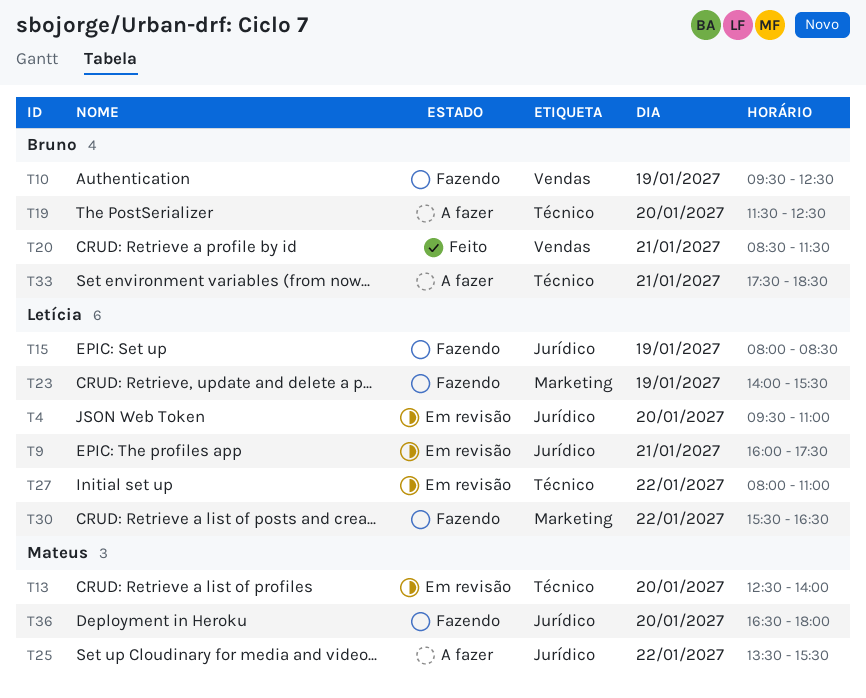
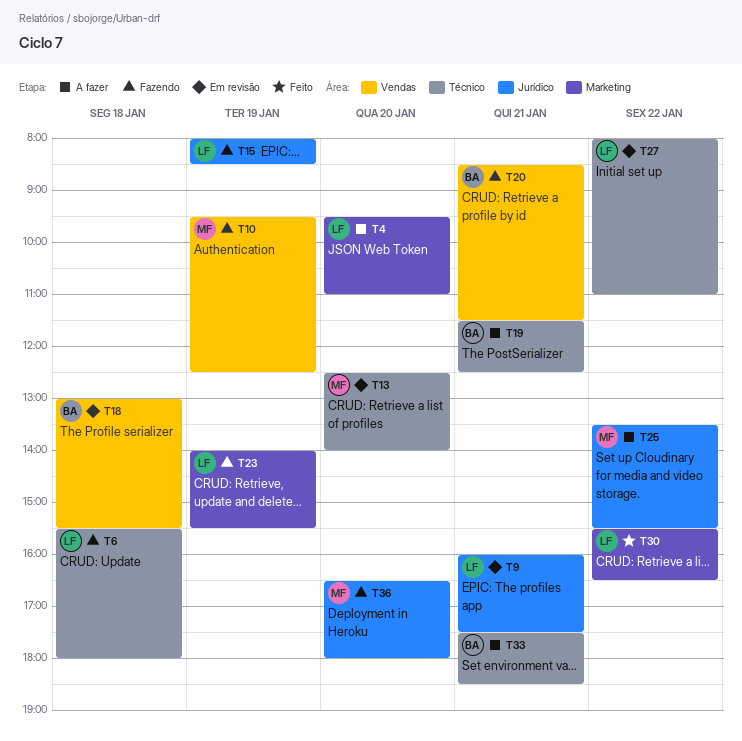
T4, status: Em revisão -> A fazer
T4, label: Jurídico -> Marketing
T6: none -> present
T10, owner: Bruno -> Mateus
T18: none -> present
T19, day: Jan 20 -> Jan 21
T20, status: Feito -> Fazendo
T30, status: Fazendo -> Feito

